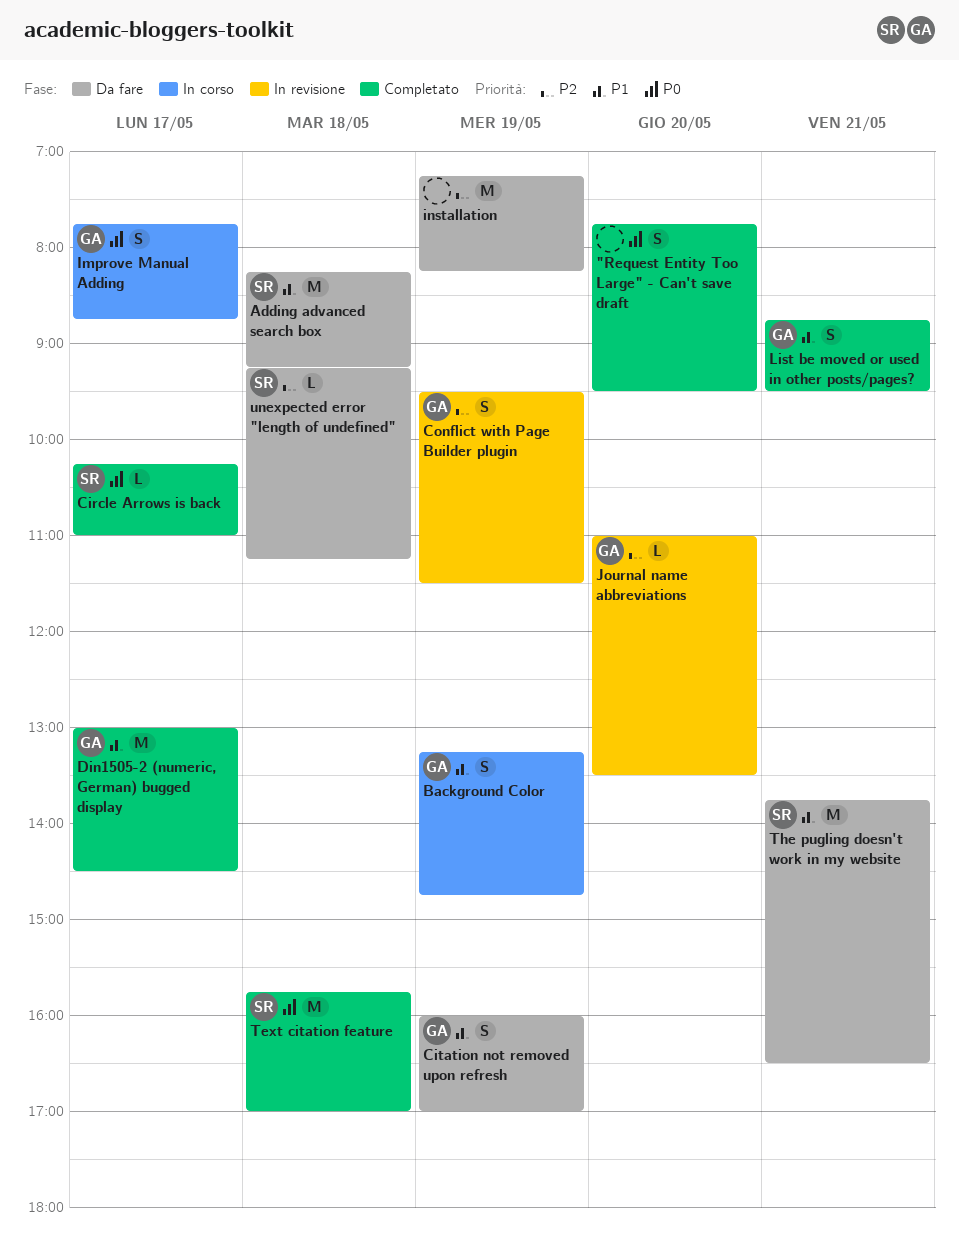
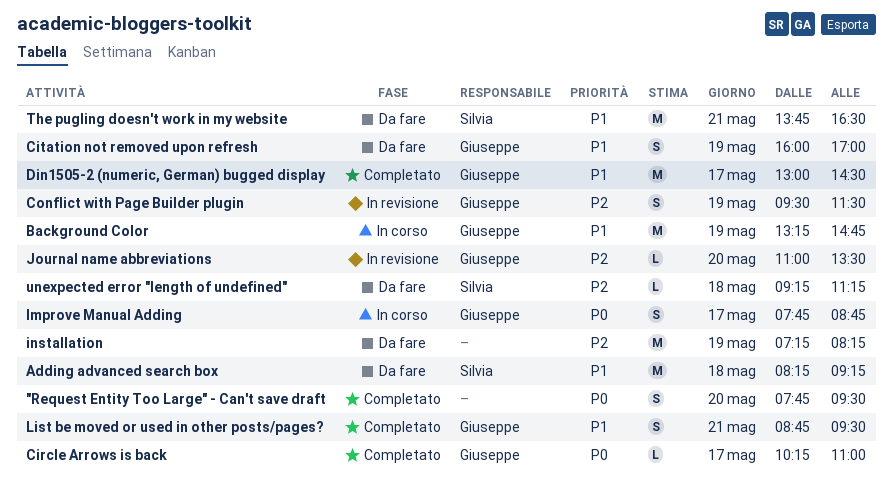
Background Color, estimate: S -> M
Circle Arrows is back, owner: Silvia -> Giuseppe
Text citation feature: present -> none

